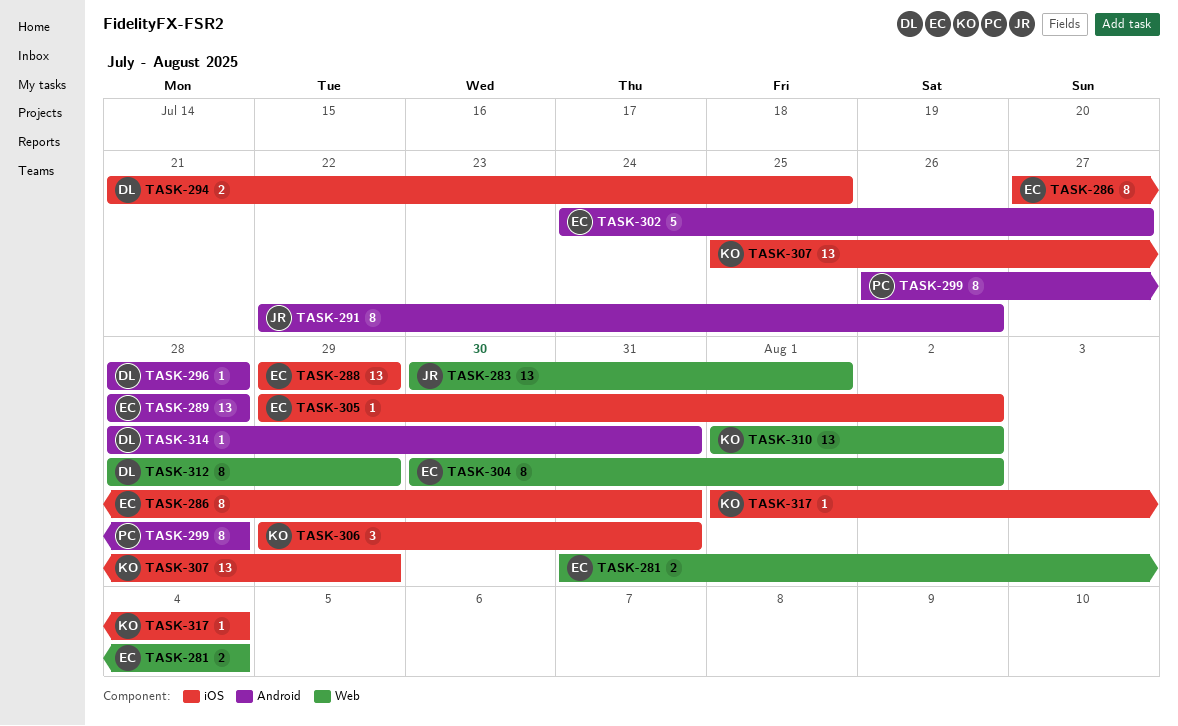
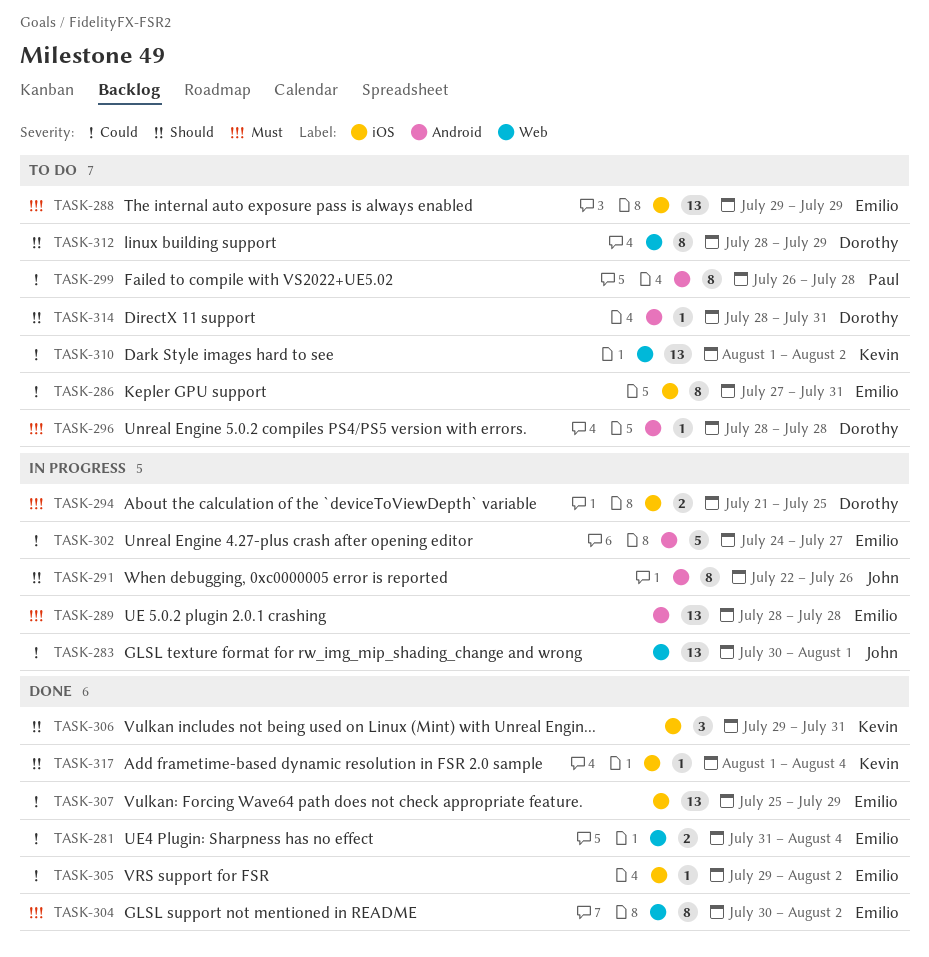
TASK-307, owner: Kevin -> Emilio

